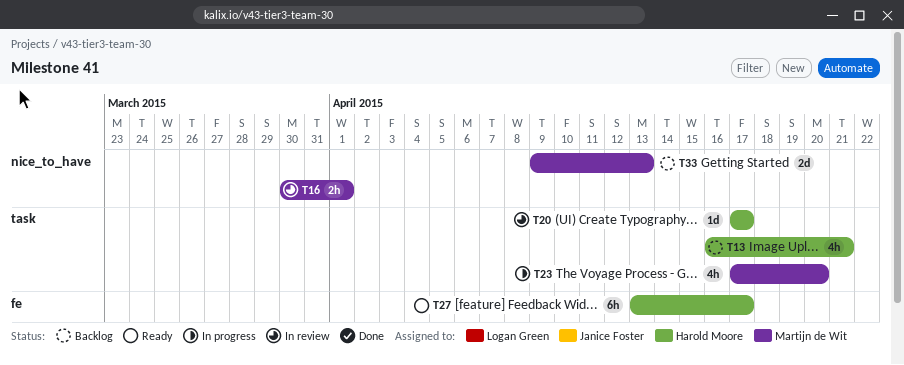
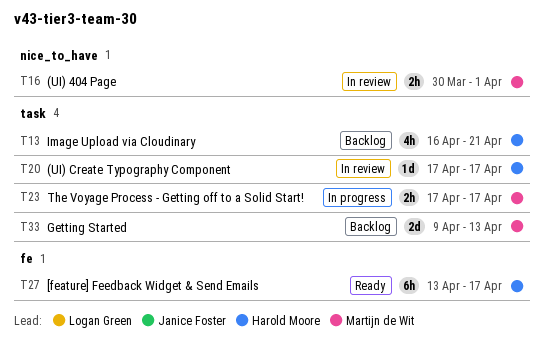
T23, estimate: 4h -> 2h
T23, due: Apr 20 -> Apr 17
T33, label: nice_to_have -> task

